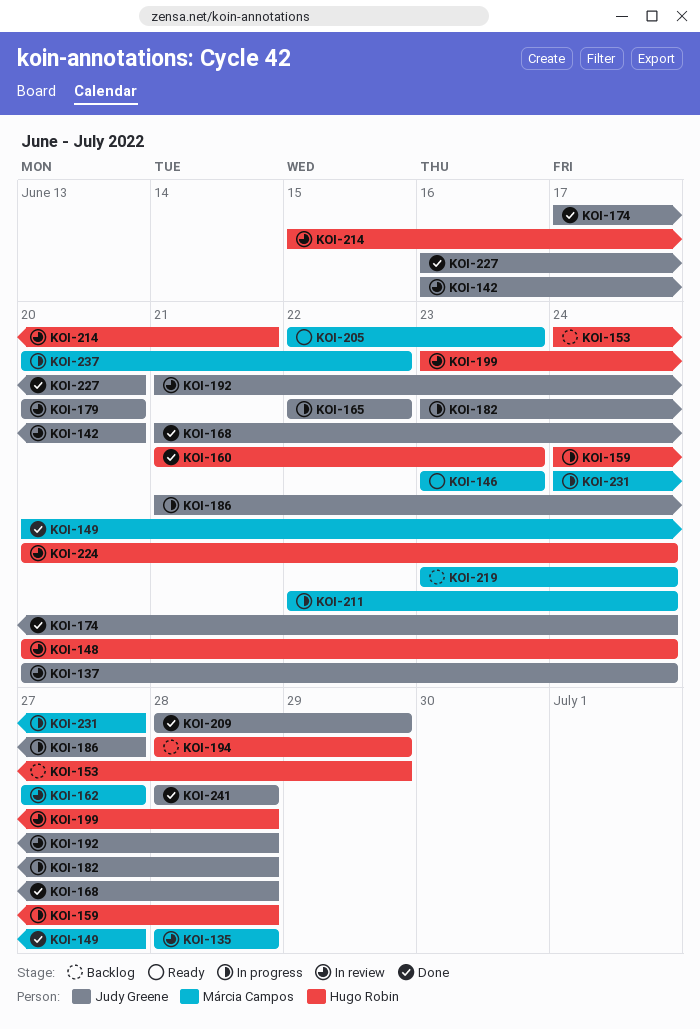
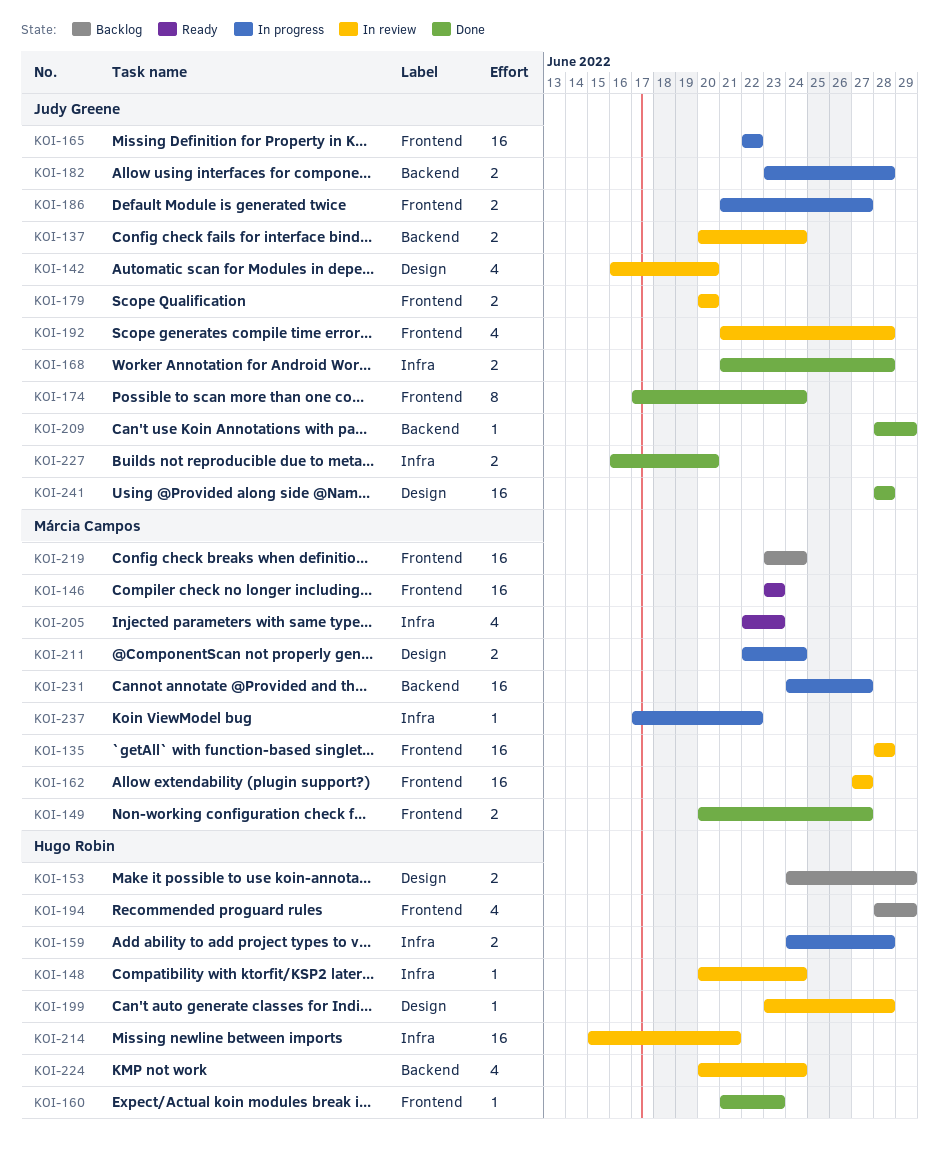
KOI-237, start: Jun 20 -> Jun 17

